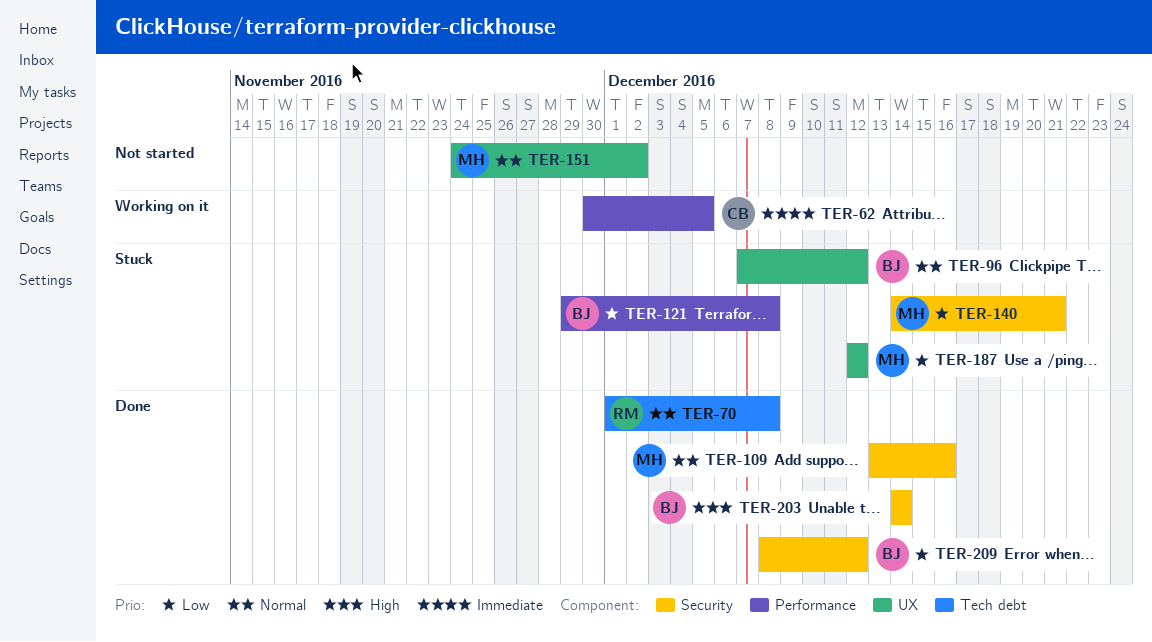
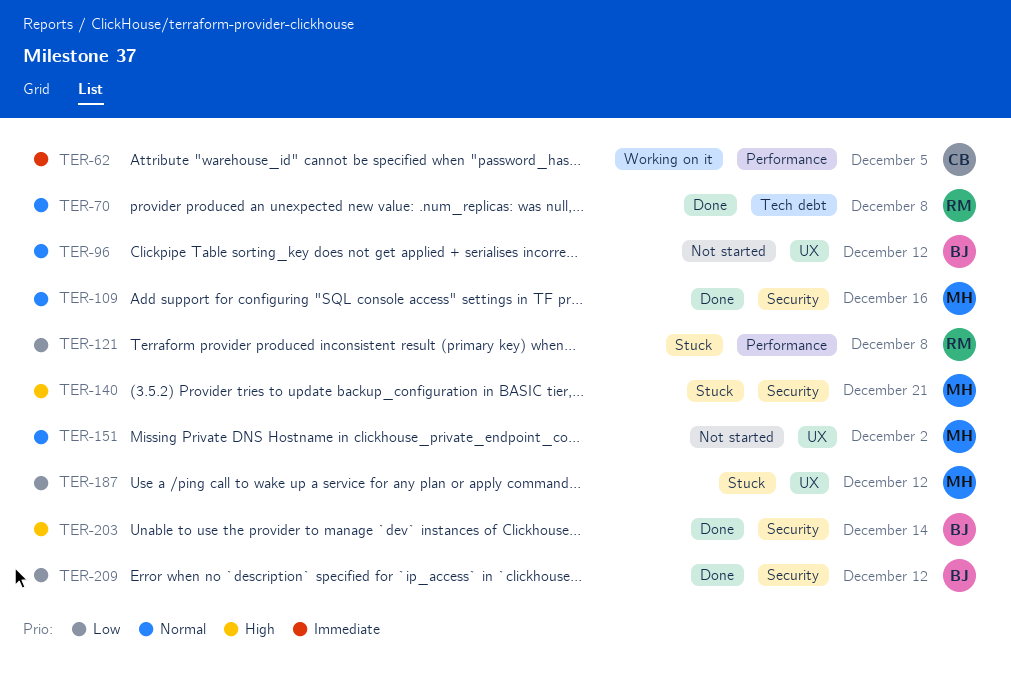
TER-96, status: Stuck -> Not started
TER-121, owner: BJ -> RM
TER-140, priority: Low -> High

